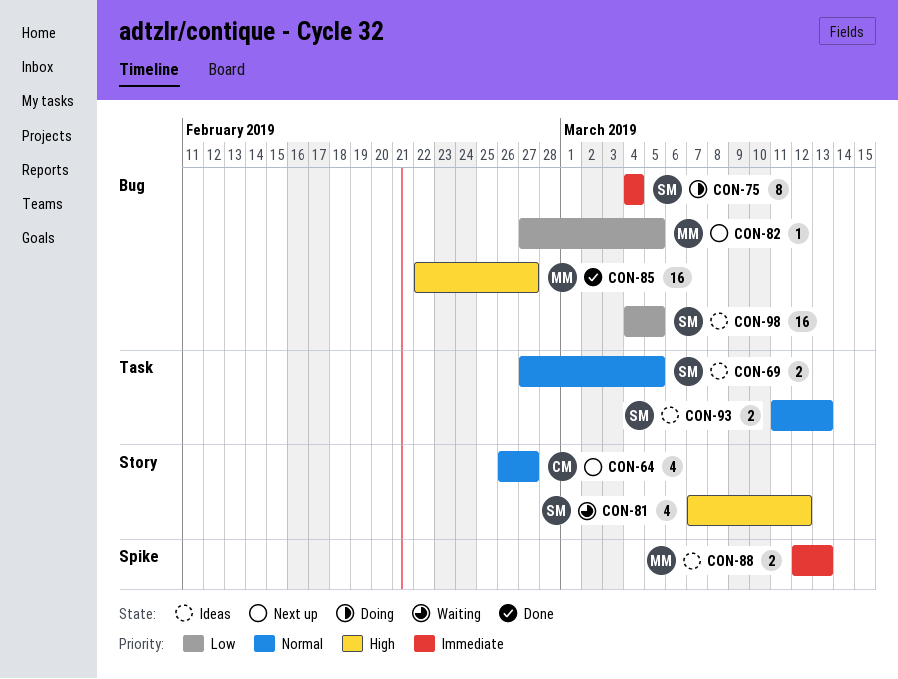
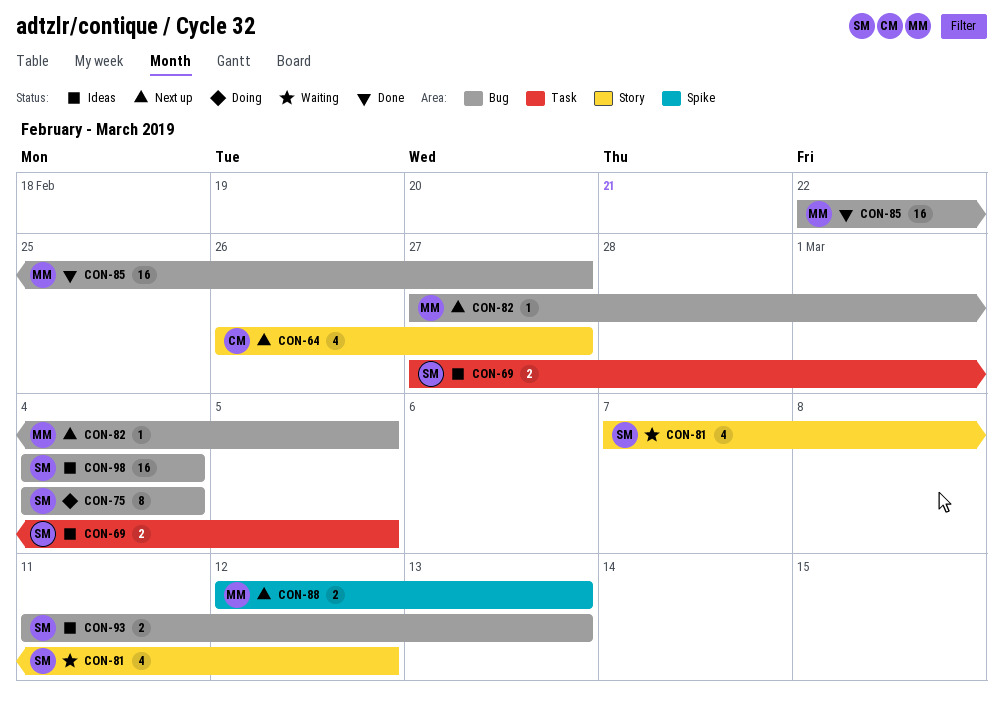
CON-88, status: Ideas -> Next up
CON-93, label: Task -> Bug
CON-98, due: Mar 5 -> Mar 4

